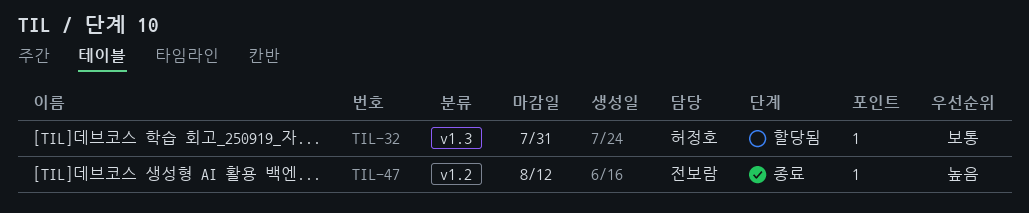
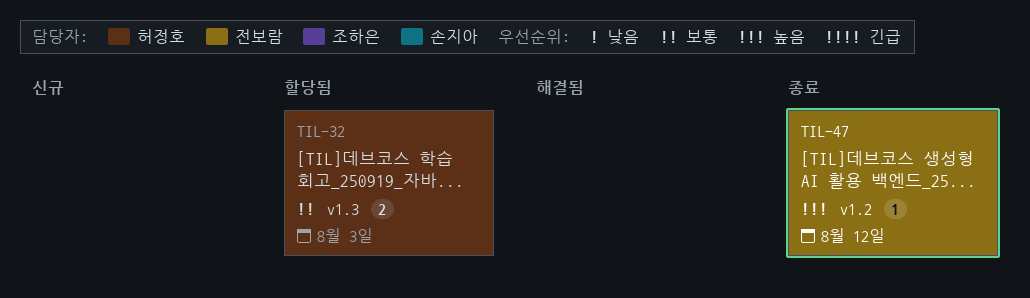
TIL-32, estimate: 1 -> 2
TIL-32, due: Jul 31 -> Aug 3

